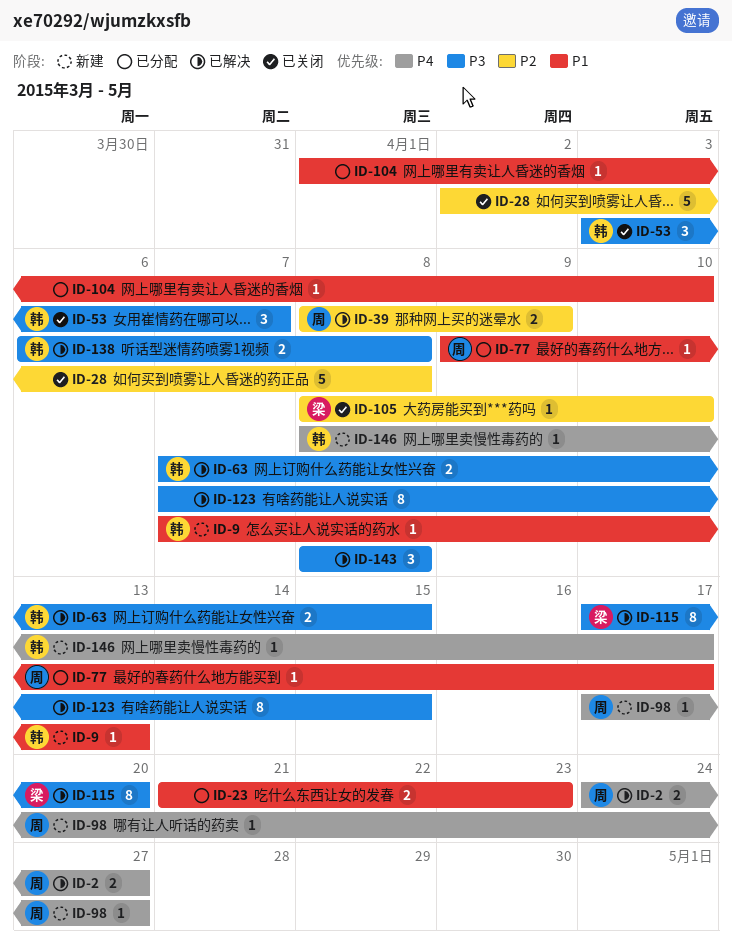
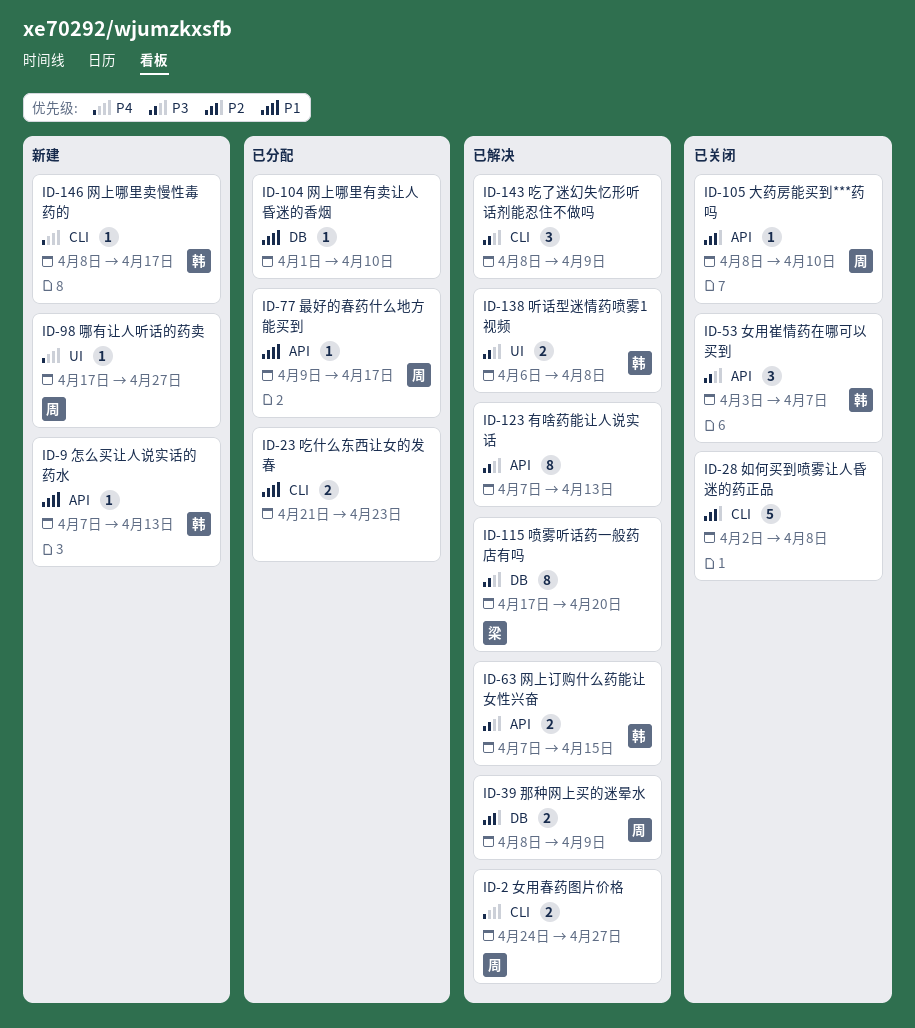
ID-105, owner: 梁 -> 周
ID-123, due: Apr 15 -> Apr 13
ID-143, due: Apr 8 -> Apr 9

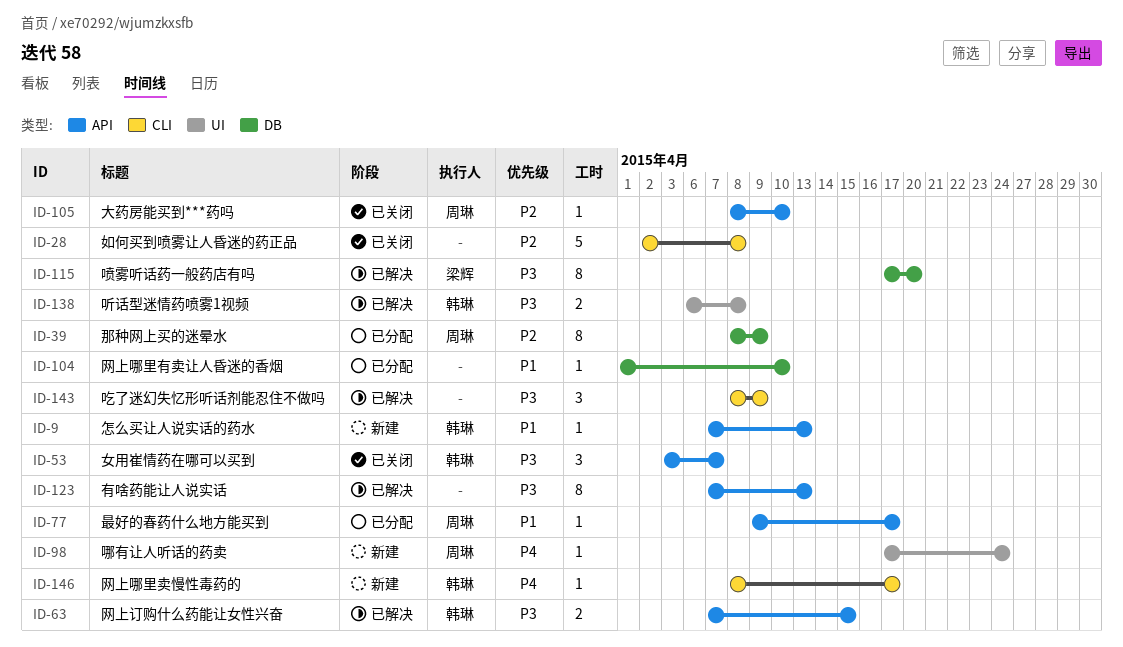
ID-2: present -> none
ID-23: present -> none
ID-39, status: 已解决 -> 已分配
ID-39, estimate: 2 -> 8
ID-98, due: Apr 27 -> Apr 24

